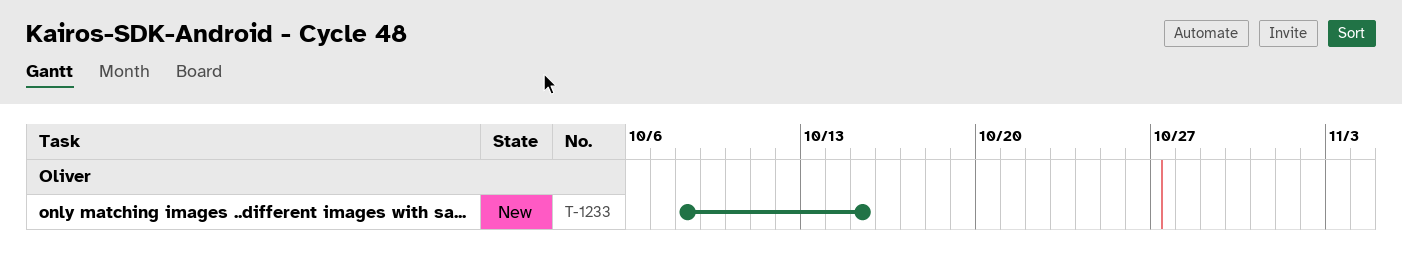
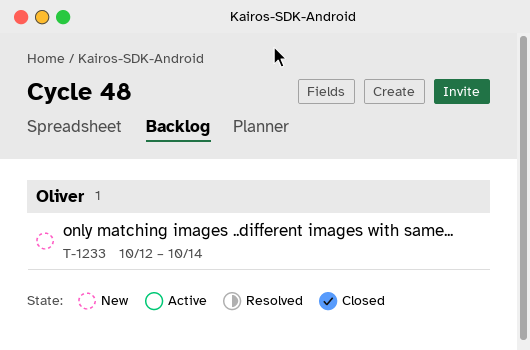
T-1233, start: Oct 8 -> Oct 12
T-1233, due: Oct 15 -> Oct 14

